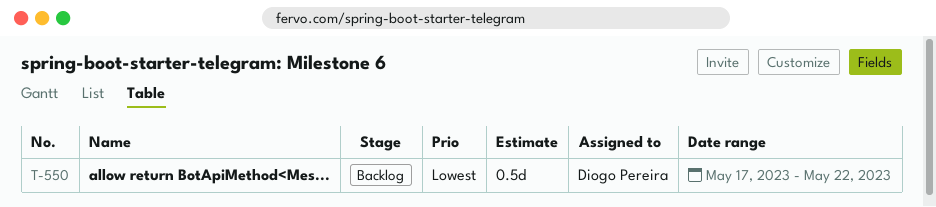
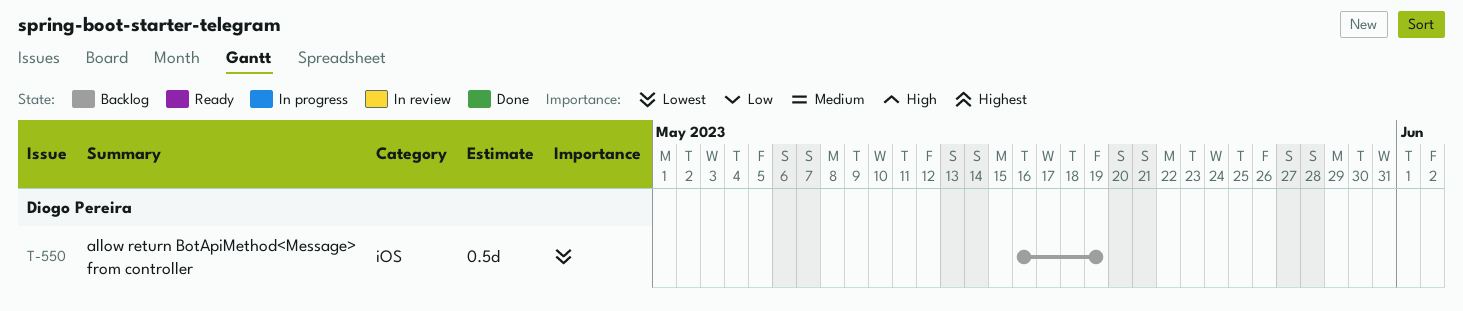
T-550, start: May 17 -> May 16
T-550, due: May 22 -> May 19

